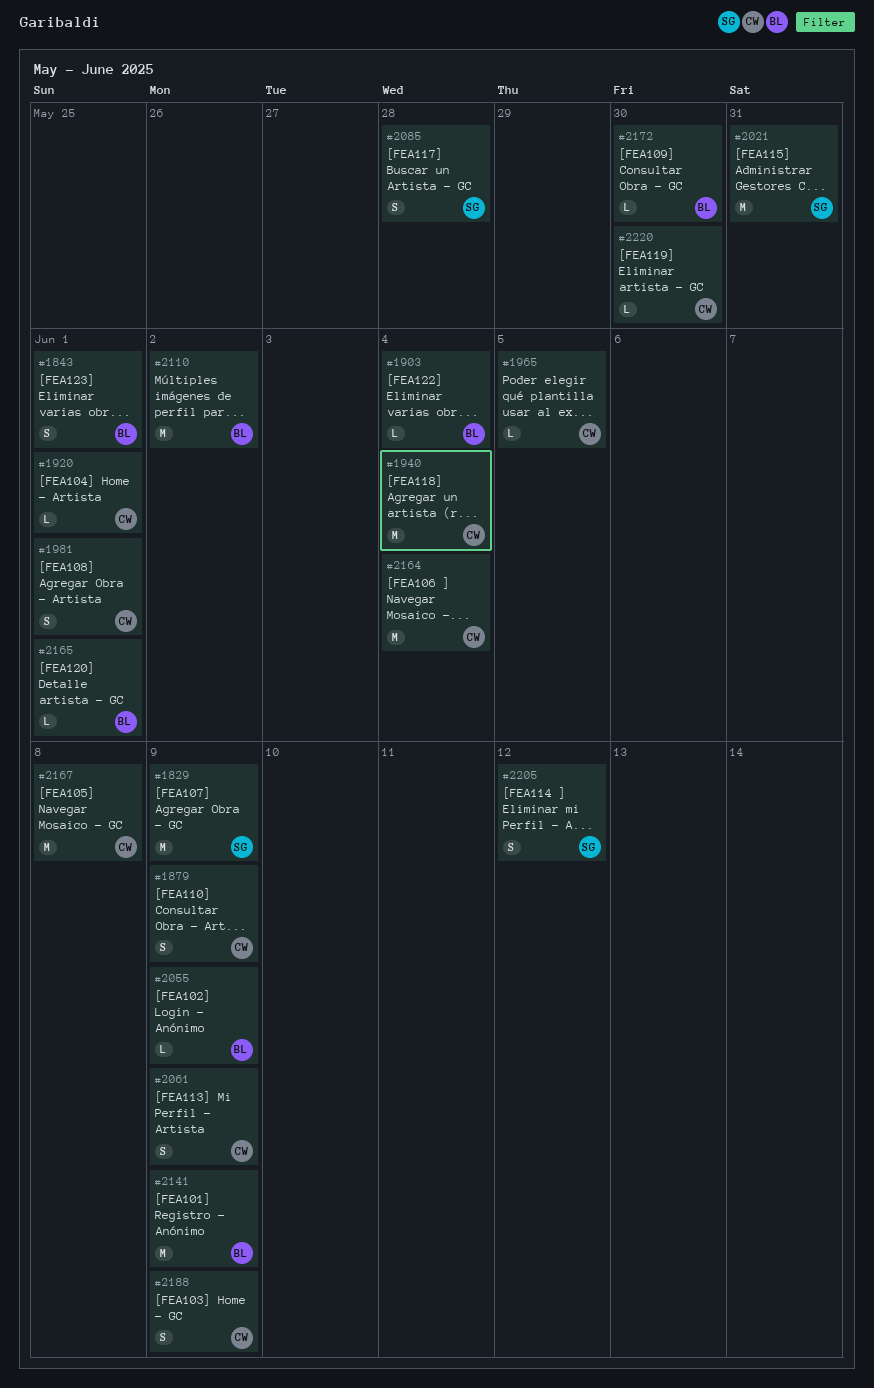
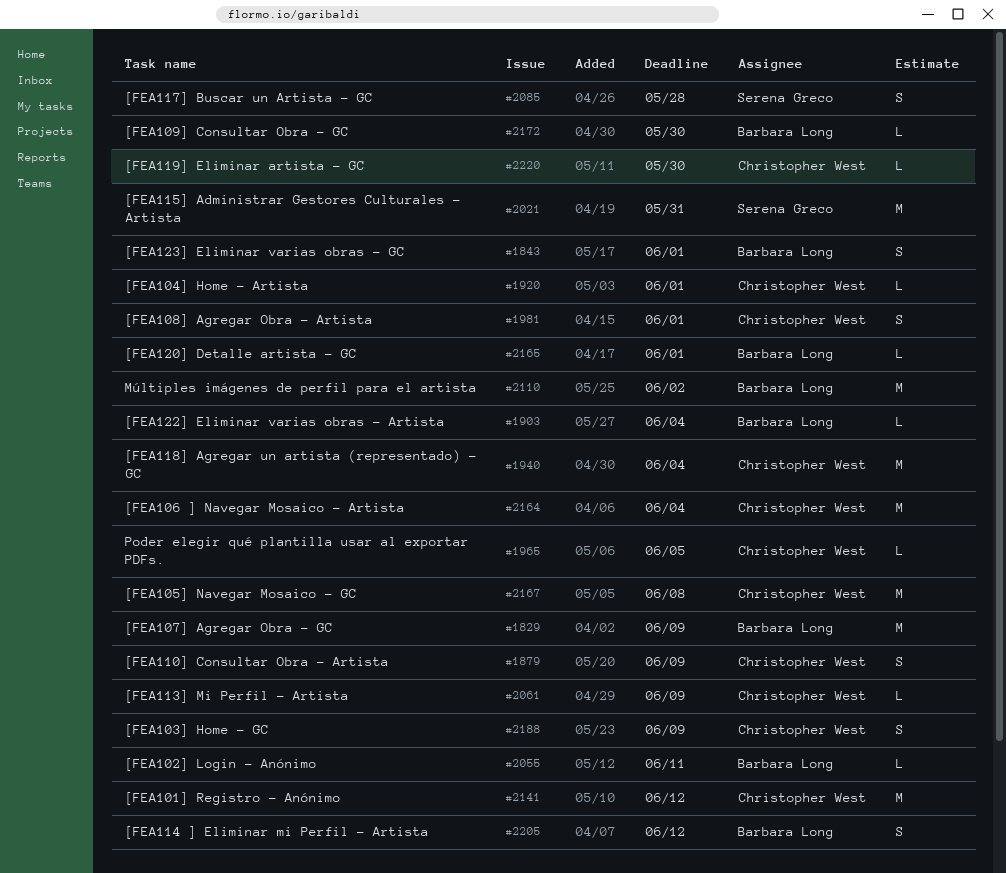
#1829, owner: Serena Greco -> Barbara Long
#2055, due: Jun 9 -> Jun 11
#2061, estimate: S -> L
#2141, owner: Barbara Long -> Christopher West
#2141, due: Jun 9 -> Jun 12
#2205, owner: Serena Greco -> Barbara Long

